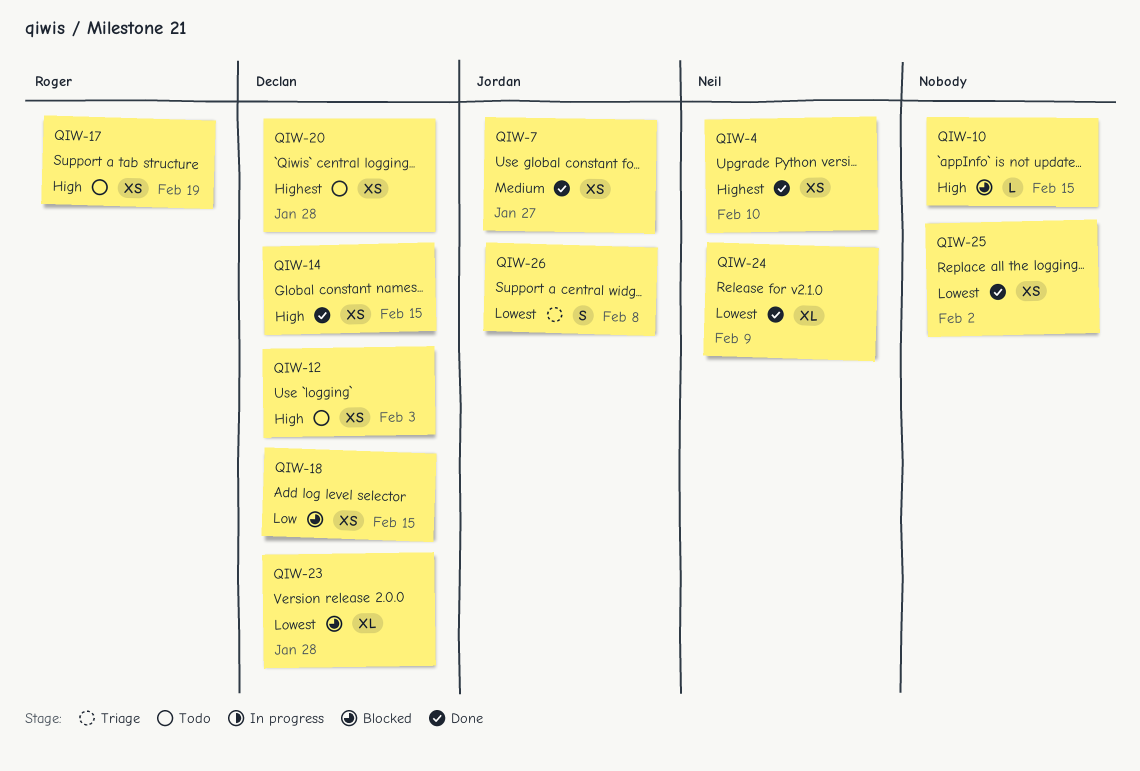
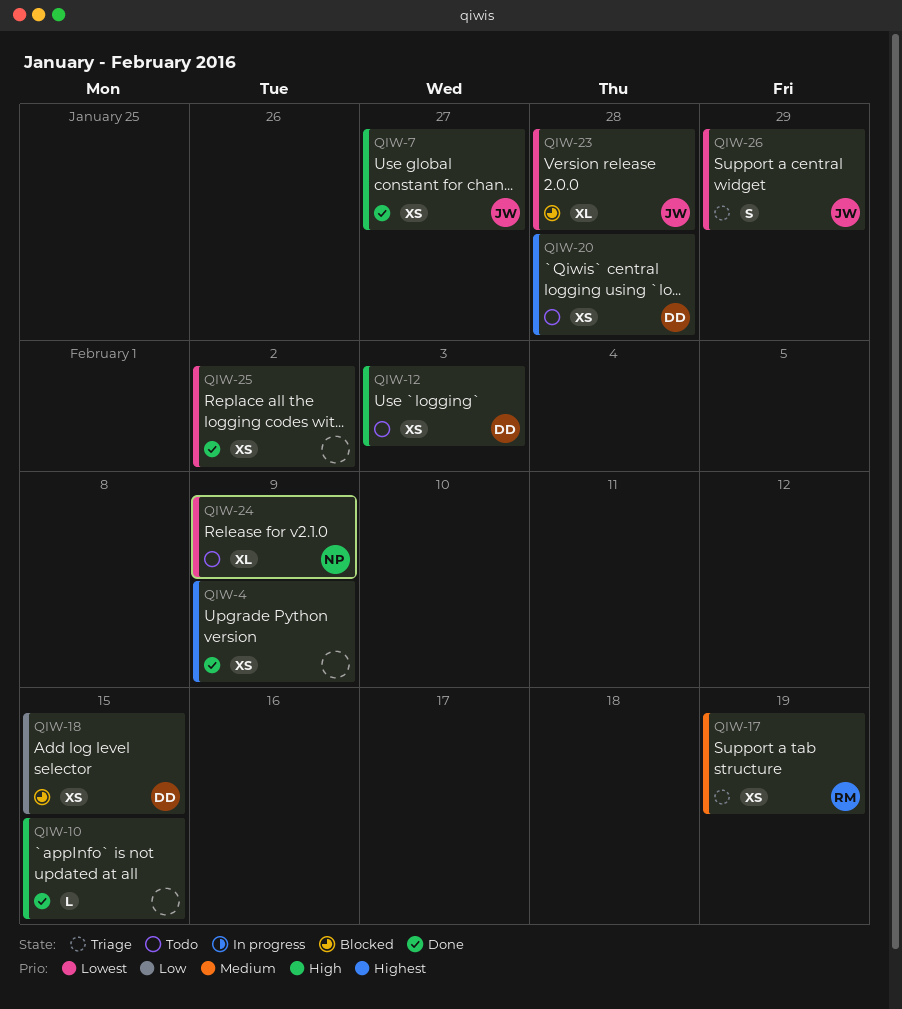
QIW-4, owner: Neil -> none
QIW-4, due: Feb 10 -> Feb 9
QIW-7, priority: Medium -> High
QIW-10, status: Blocked -> Done
QIW-14: present -> none
QIW-17, status: Todo -> Triage
QIW-17, priority: High -> Medium
QIW-23, owner: Declan -> Jordan
QIW-24, status: Done -> Todo
QIW-26, due: Feb 8 -> Jan 29

